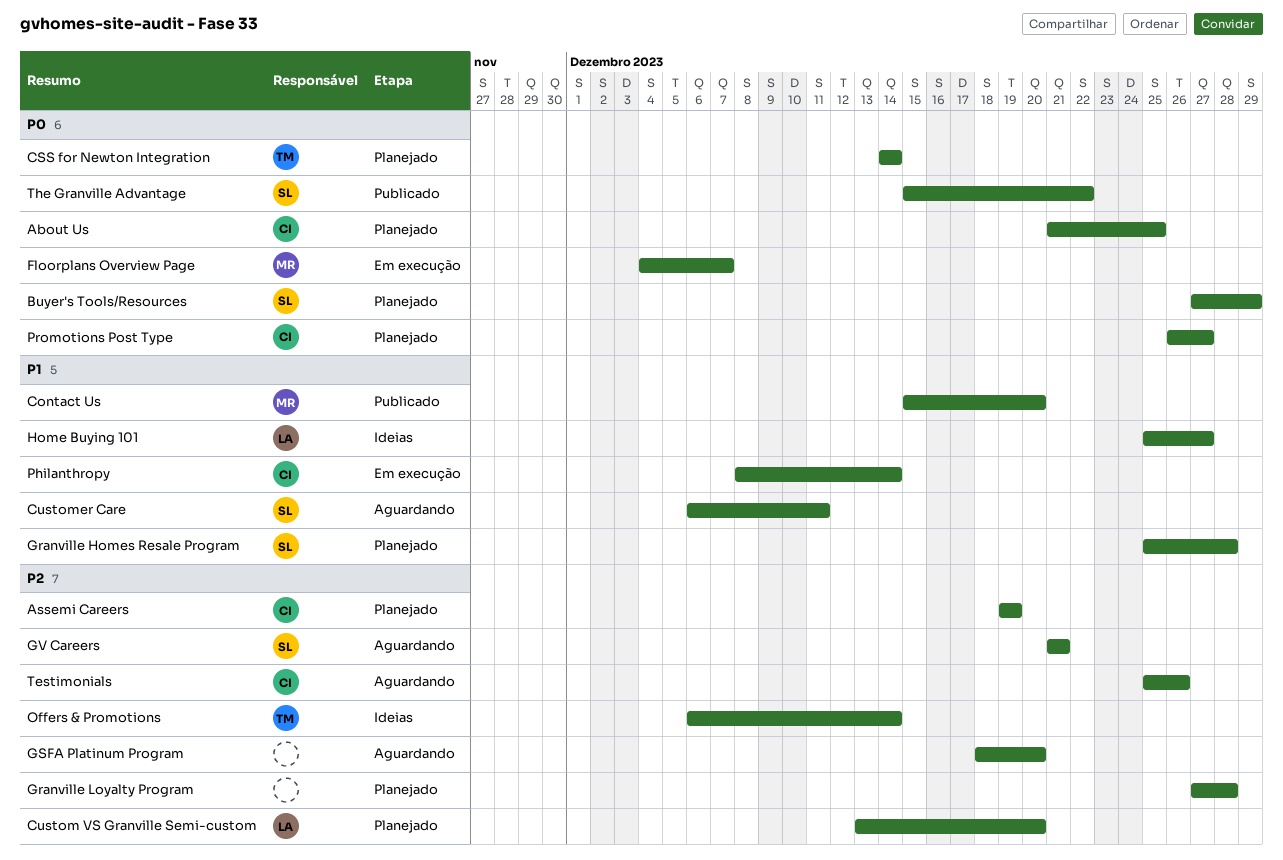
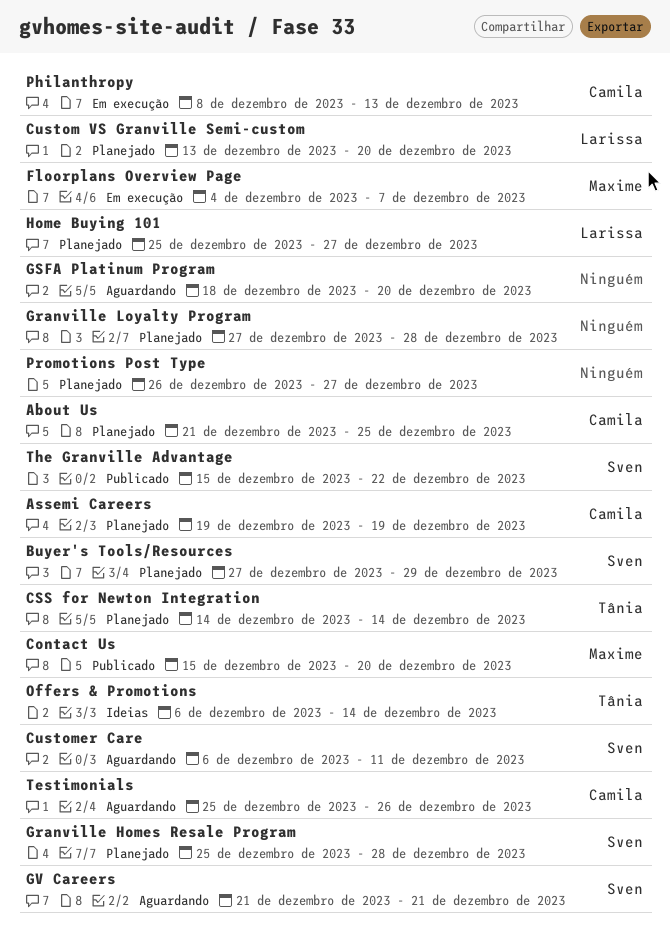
Home Buying 101, status: Ideias -> Planejado
Philanthropy, due: Dec 14 -> Dec 13
Promotions Post Type, owner: Camila -> none

